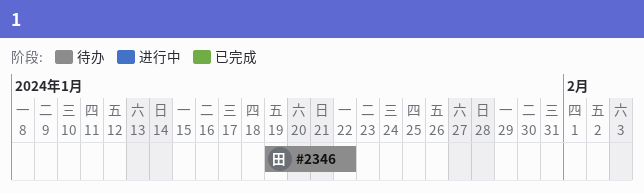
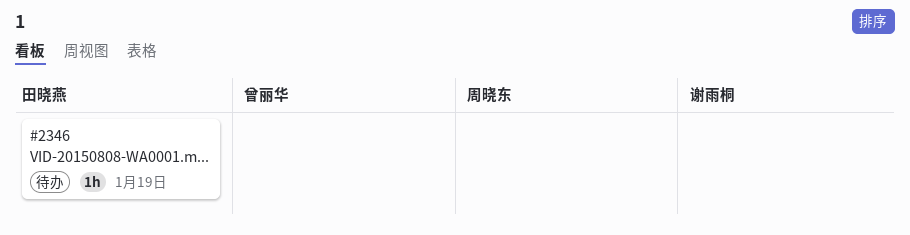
#2346, due: Jan 22 -> Jan 19

